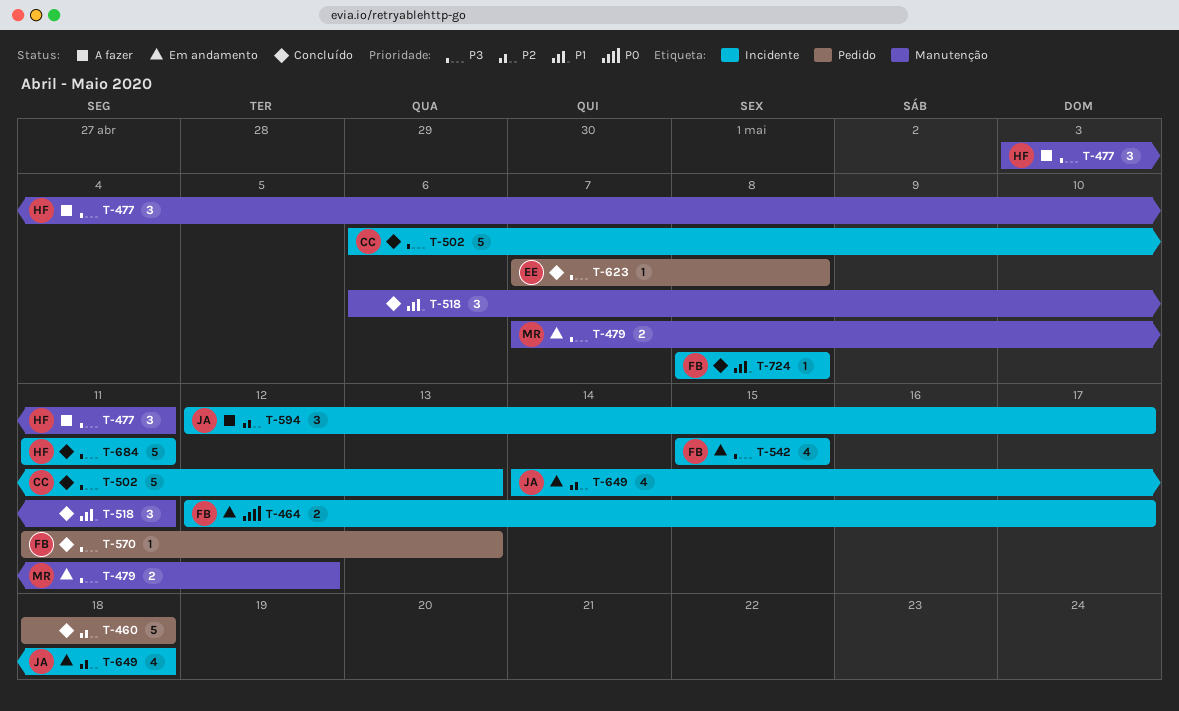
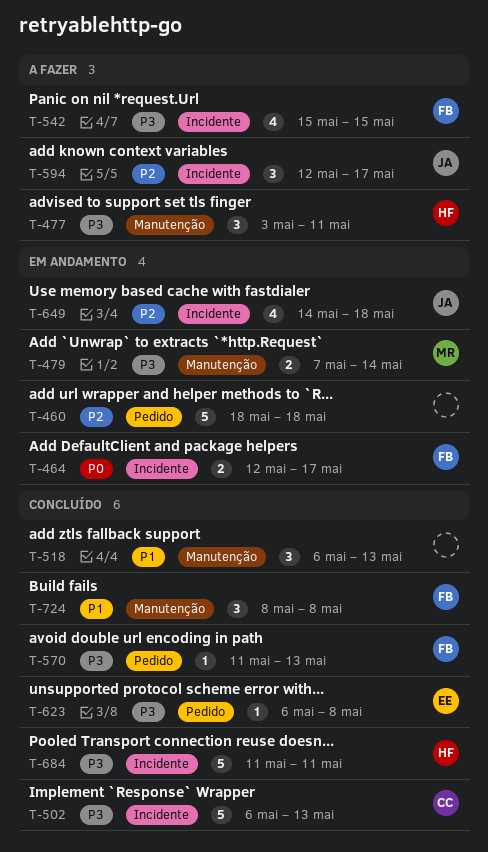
T-460, status: Concluído -> Em andamento
T-479, due: May 12 -> May 14
T-518, due: May 11 -> May 13
T-542, status: Em andamento -> A fazer
T-623, start: May 7 -> May 6
T-724, label: Incidente -> Manutenção
T-724, estimate: 1 -> 3

